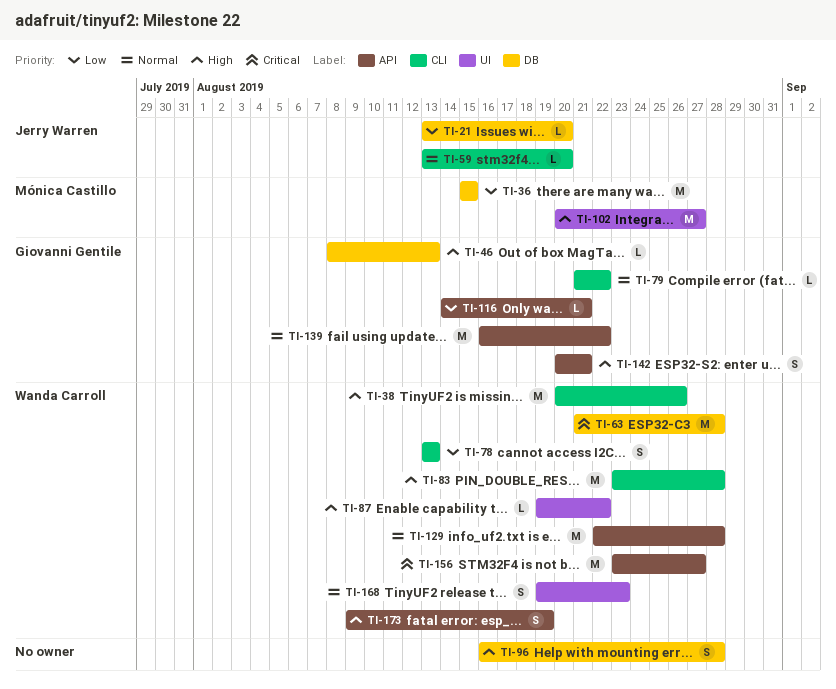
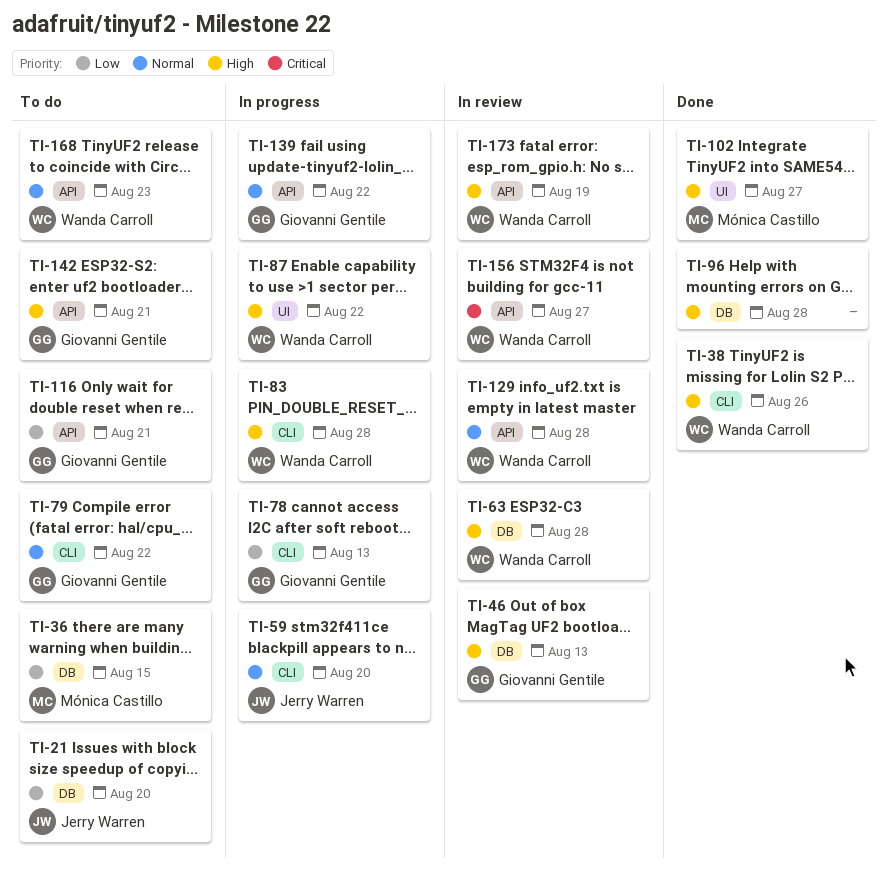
TI-63, priority: Critical -> High
TI-78, owner: Wanda Carroll -> Giovanni Gentile
TI-168, label: UI -> API

